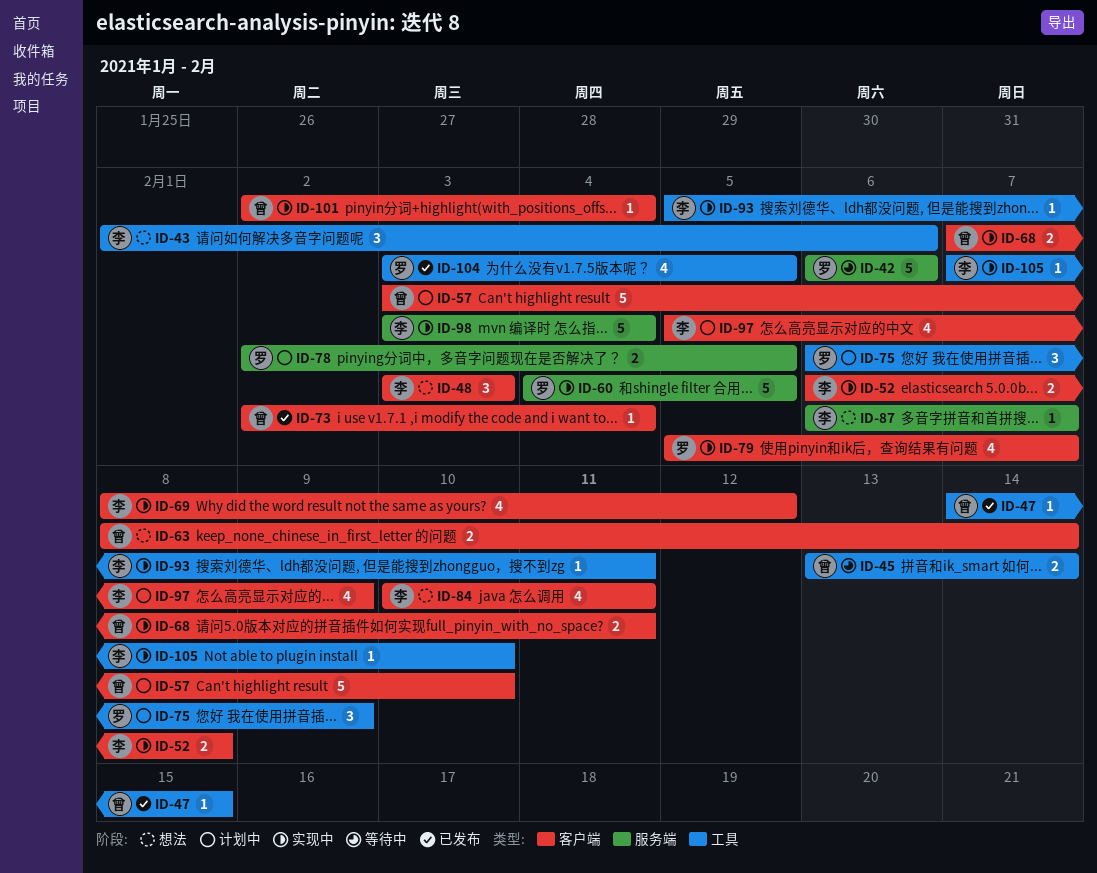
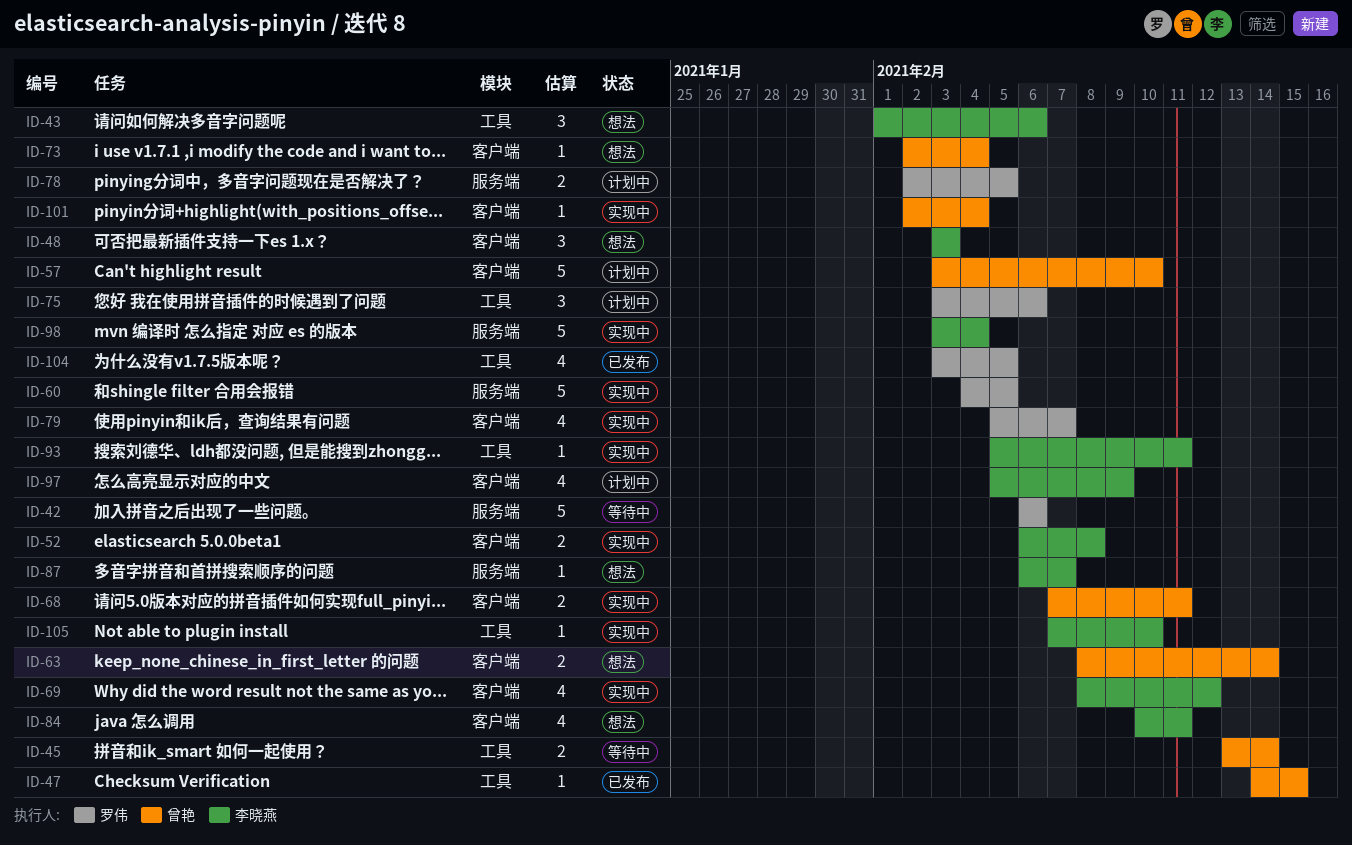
ID-73, status: 已发布 -> 想法
ID-75, start: Feb 6 -> Feb 3
ID-75, due: Feb 9 -> Feb 6

